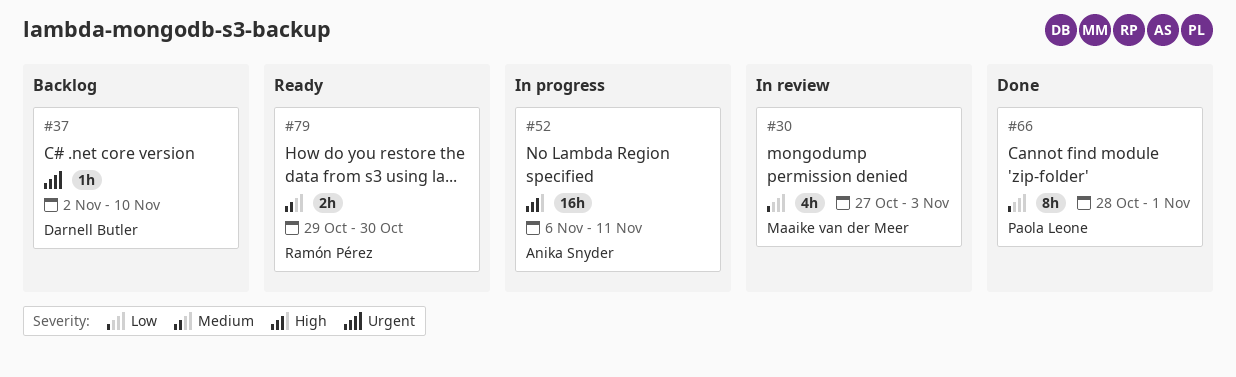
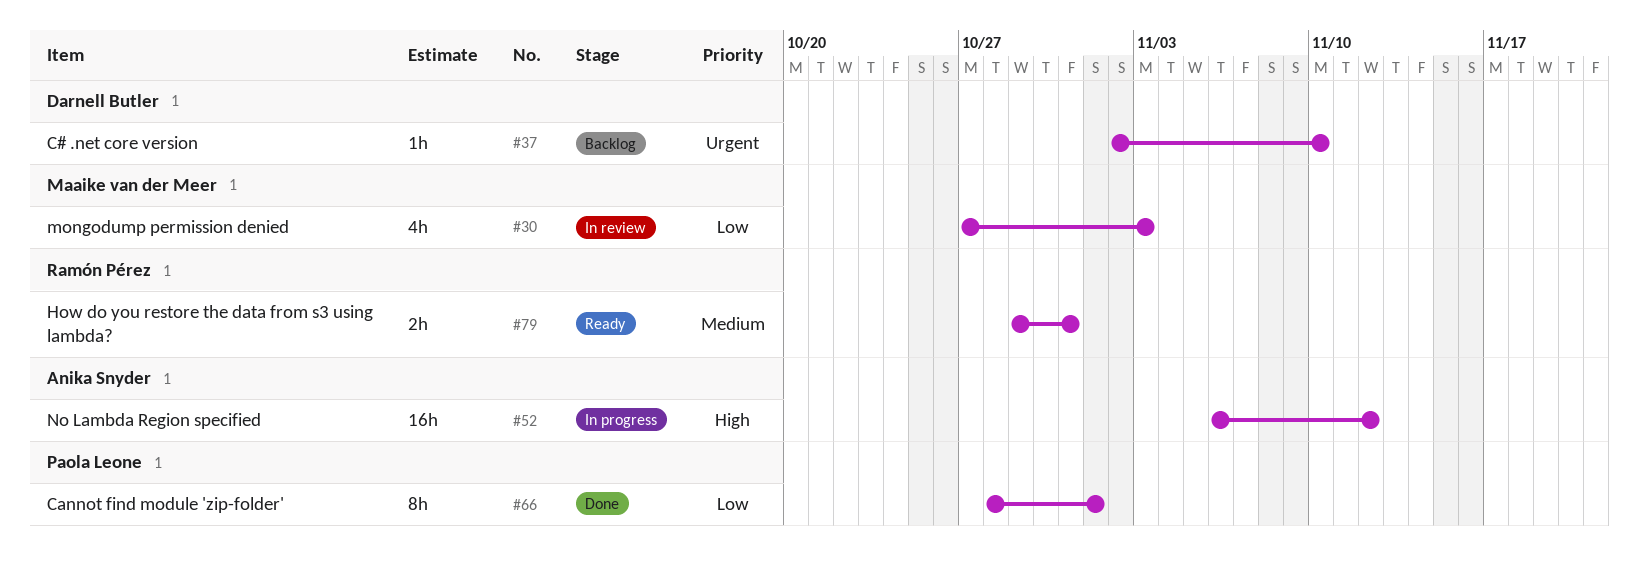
#52, due: Nov 11 -> Nov 12
#79, due: Oct 30 -> Oct 31

